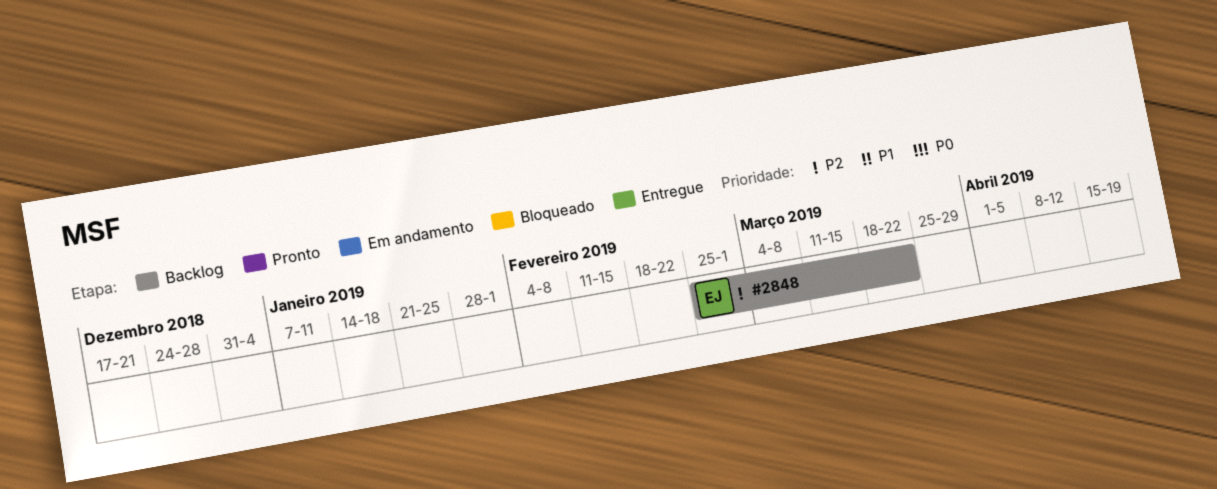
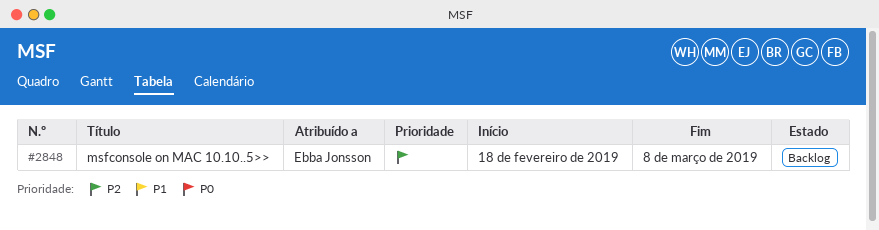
#2848, start: Feb 25 -> Feb 18
#2848, due: Mar 22 -> Mar 8

